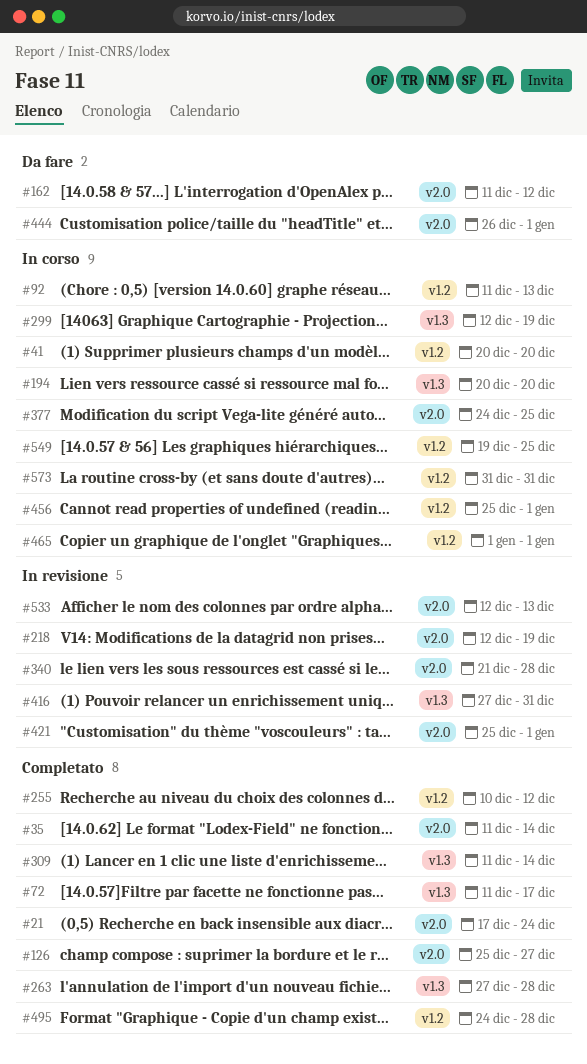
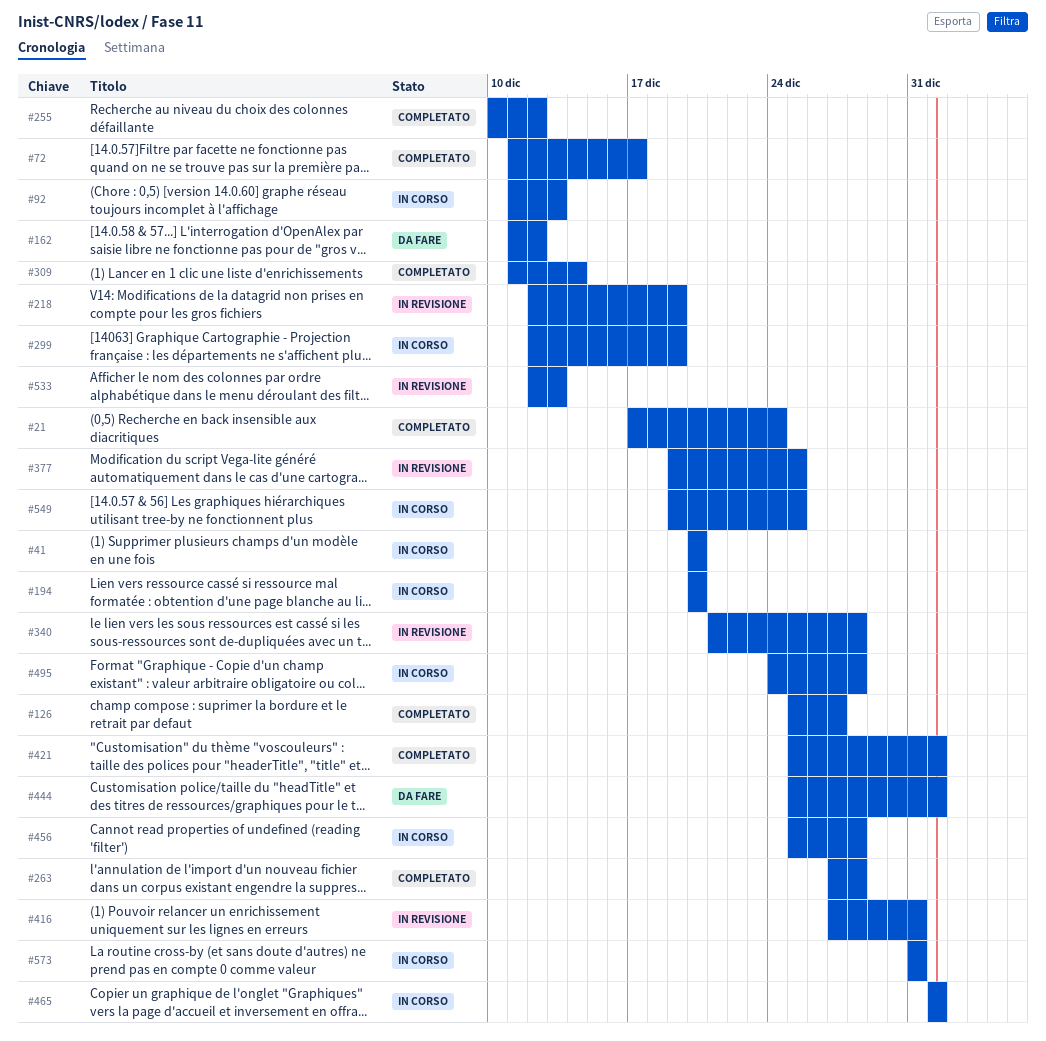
#35: present -> none
#377, status: In corso -> In revisione
#377, start: Dec 24 -> Dec 19
#421, status: In revisione -> Completato
#444, start: Dec 26 -> Dec 25
#456, due: Jan 1 -> Dec 28
#495, status: Completato -> In corso

